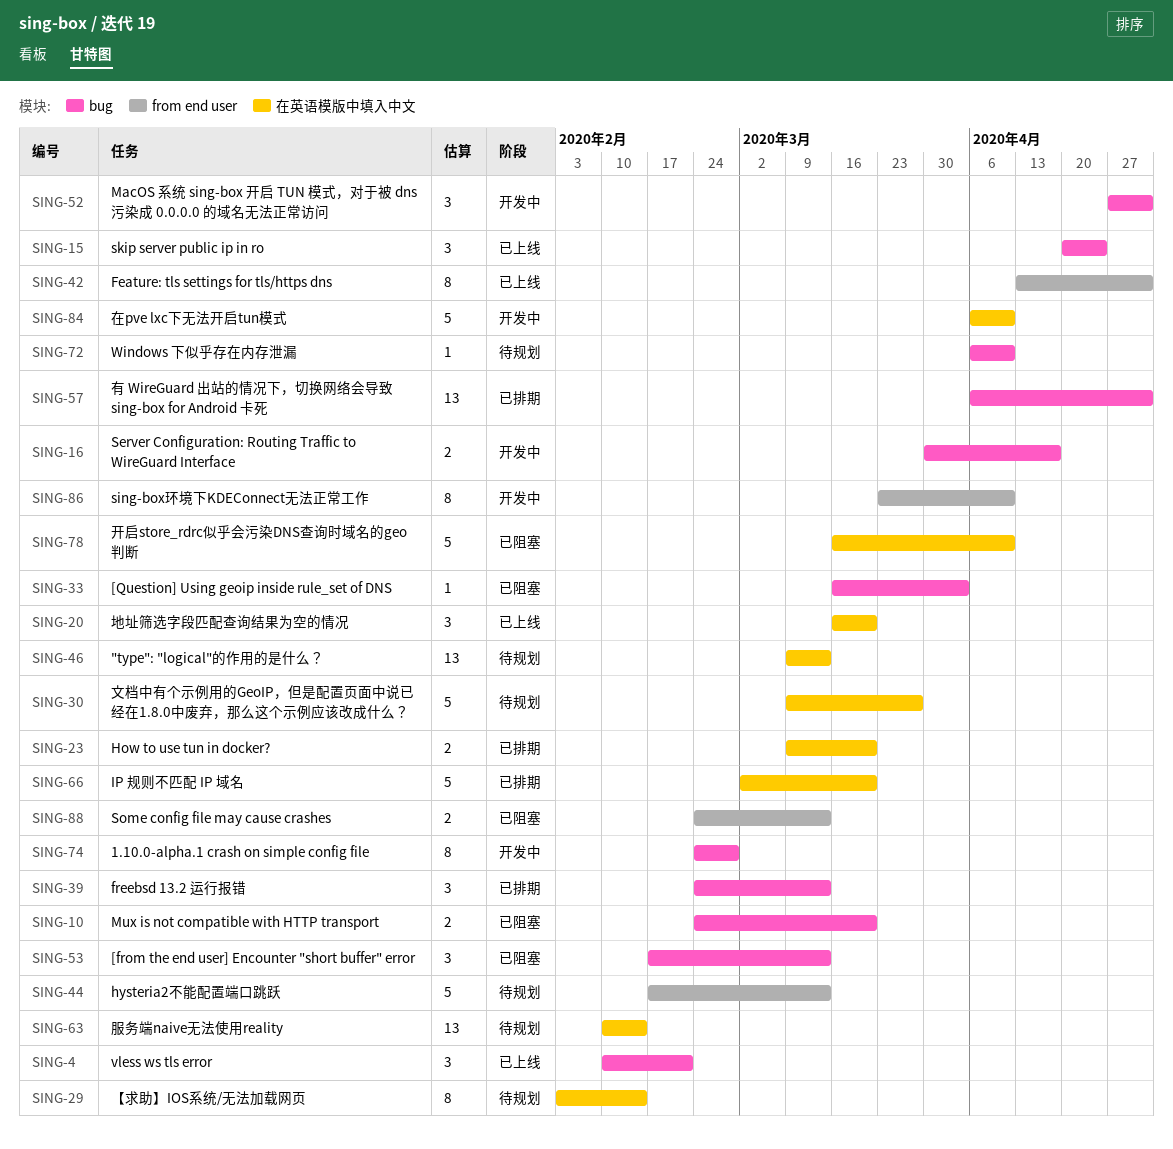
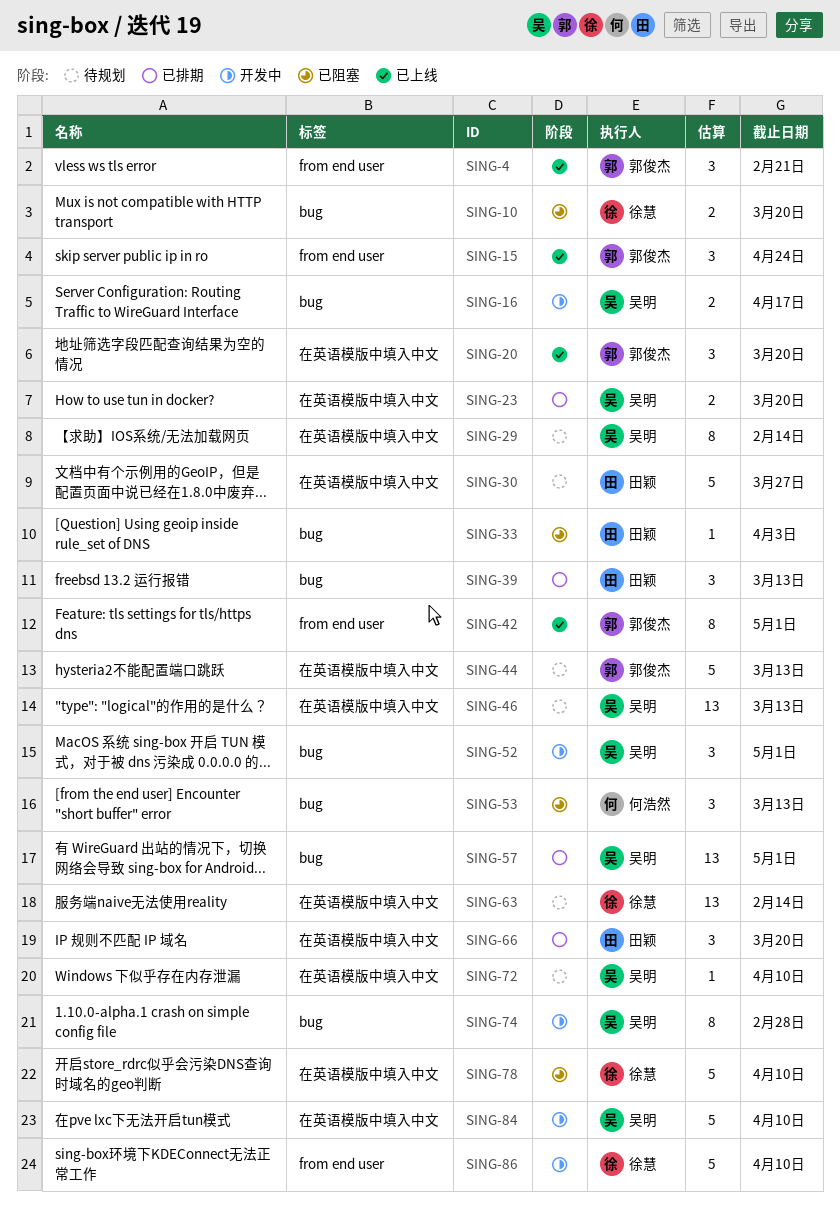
SING-4, label: bug -> from end user
SING-15, label: bug -> from end user
SING-44, label: from end user -> 在英语模版中填入中文
SING-66, estimate: 5 -> 3
SING-72, label: bug -> 在英语模版中填入中文
SING-86, estimate: 8 -> 5
SING-88: present -> none

